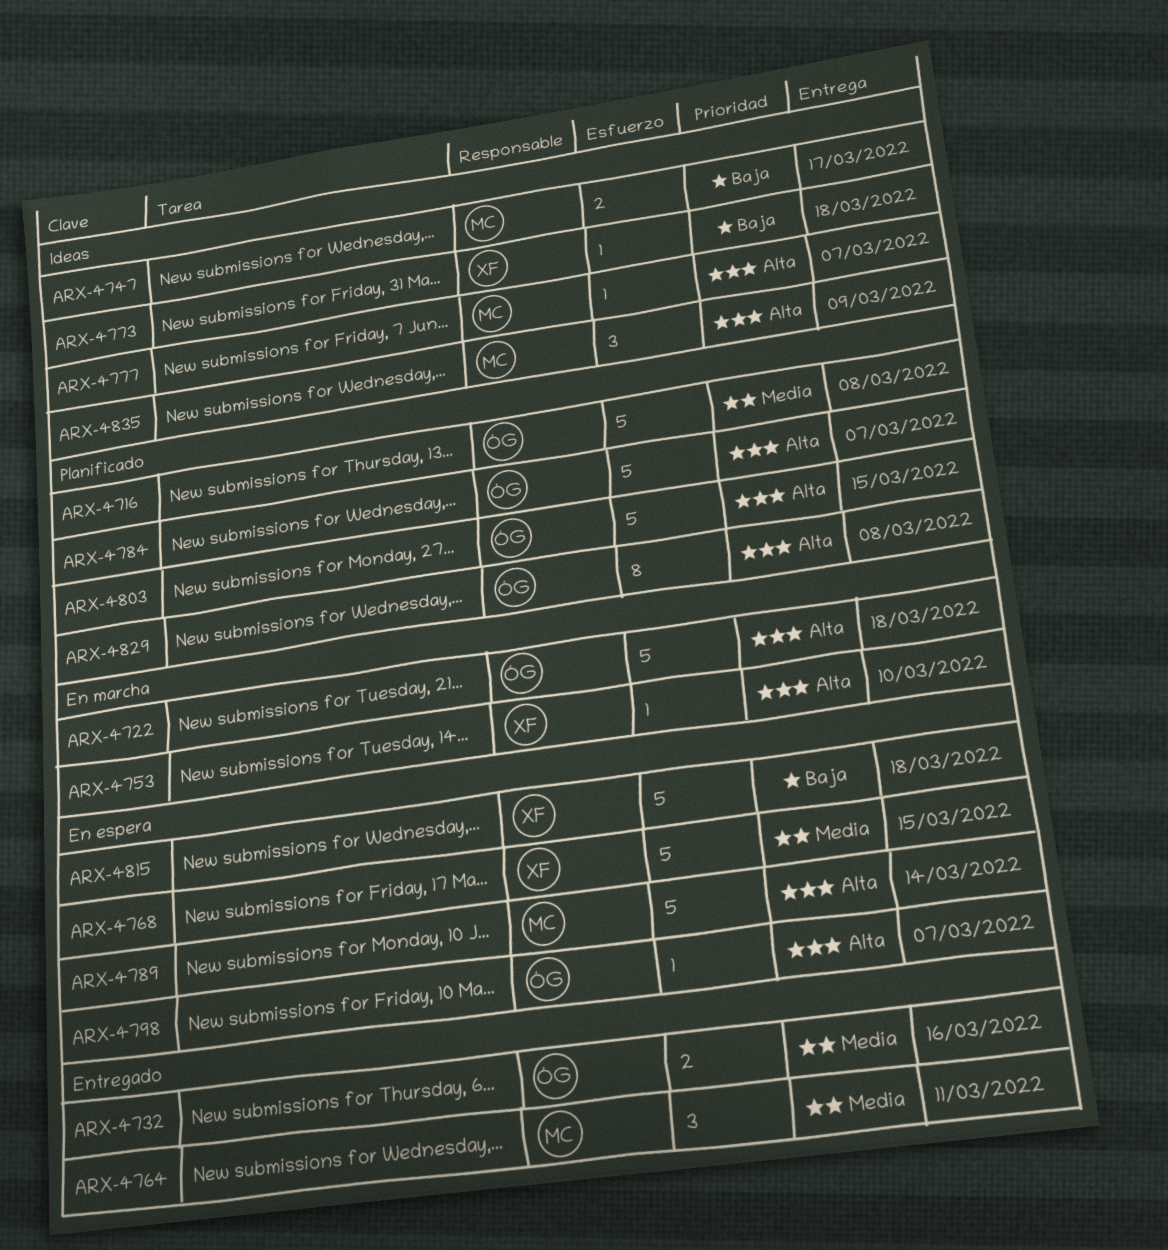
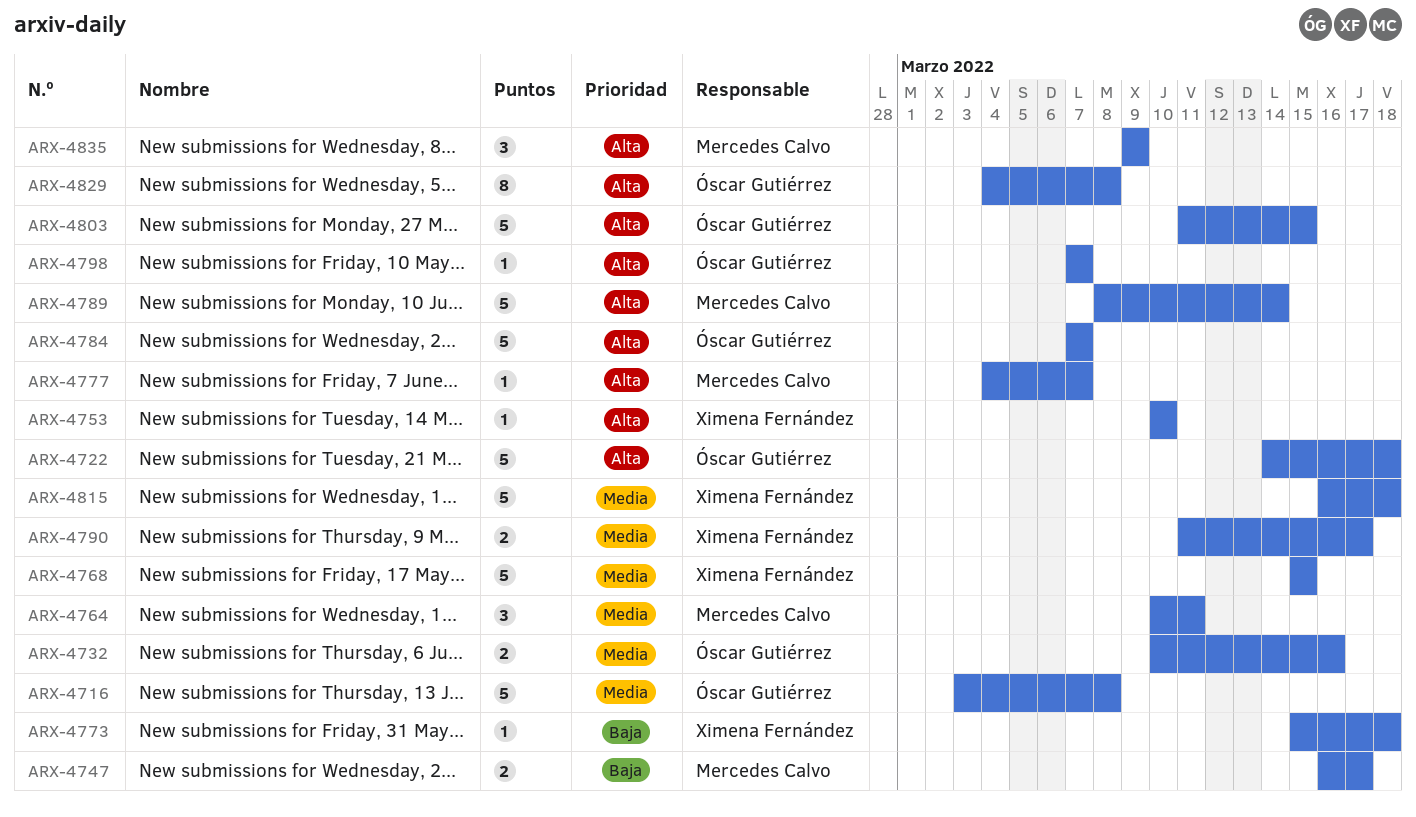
ARX-4790: none -> present
ARX-4815, priority: Baja -> Media

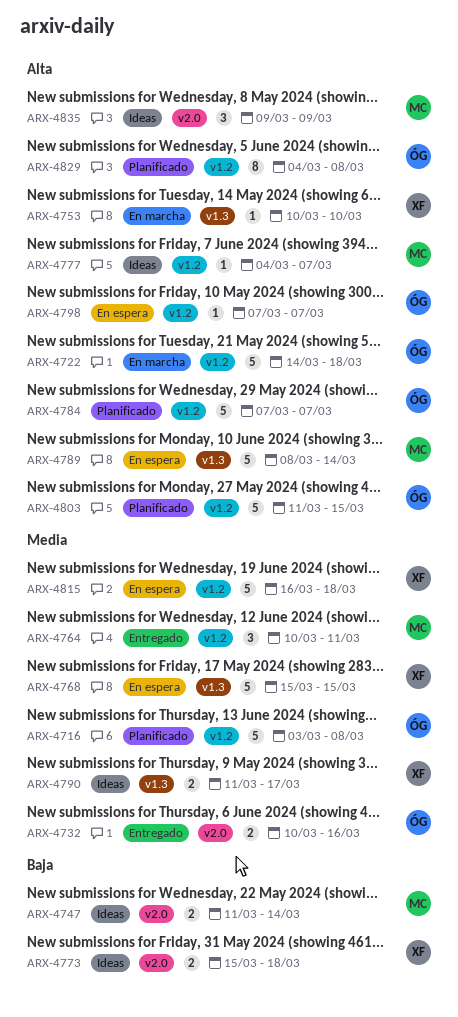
ARX-4747, start: Mar 16 -> Mar 11
ARX-4747, due: Mar 17 -> Mar 14
ARX-4773, estimate: 1 -> 2

